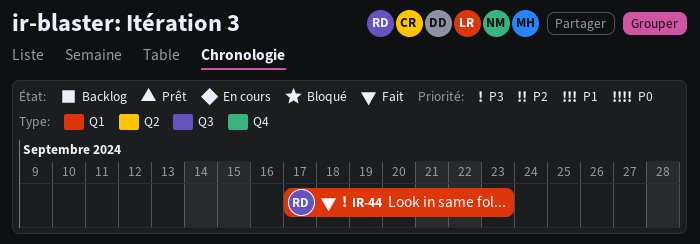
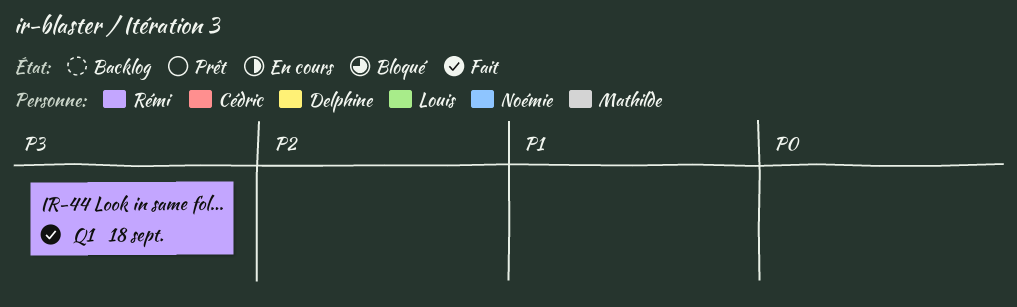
IR-44, due: Sep 23 -> Sep 18

